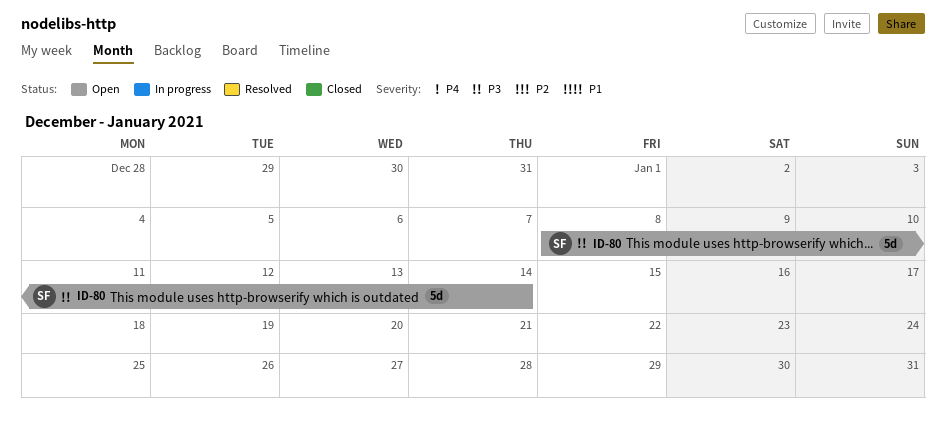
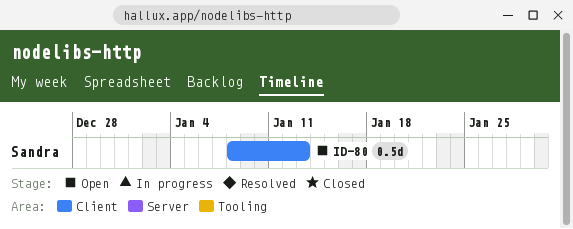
ID-80, estimate: 5d -> 0.5d
ID-80, due: Jan 14 -> Jan 13

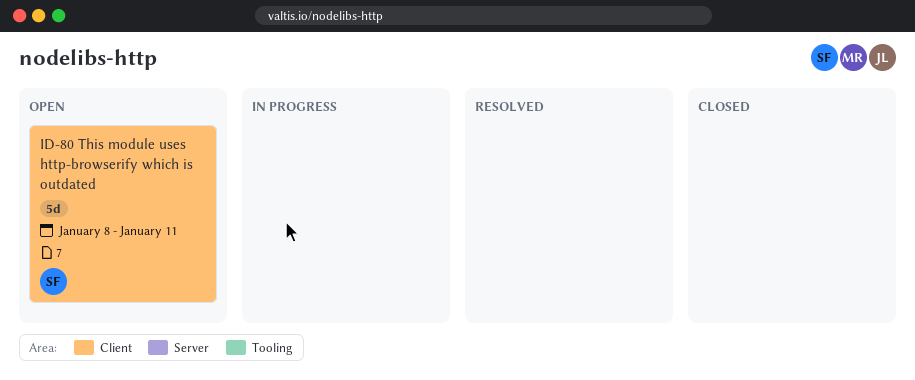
ID-80, estimate: 0.5d -> 5d
ID-80, due: Jan 13 -> Jan 11

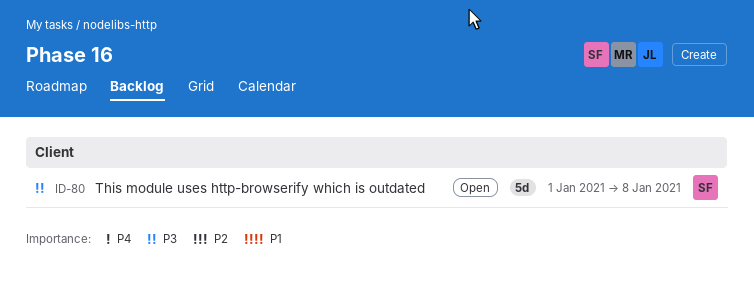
ID-80, start: Jan 8 -> Jan 1
ID-80, due: Jan 11 -> Jan 8

